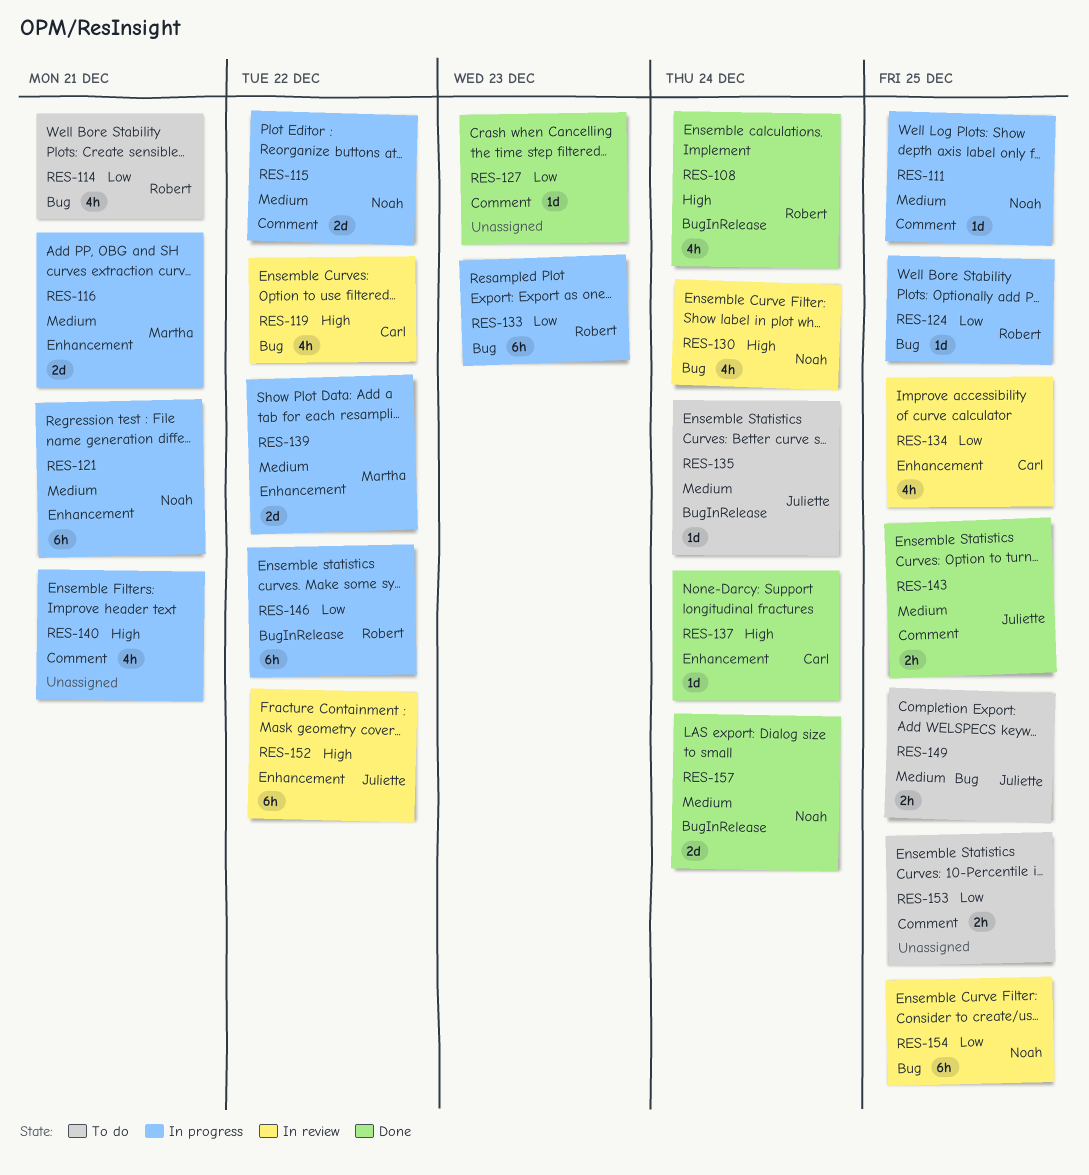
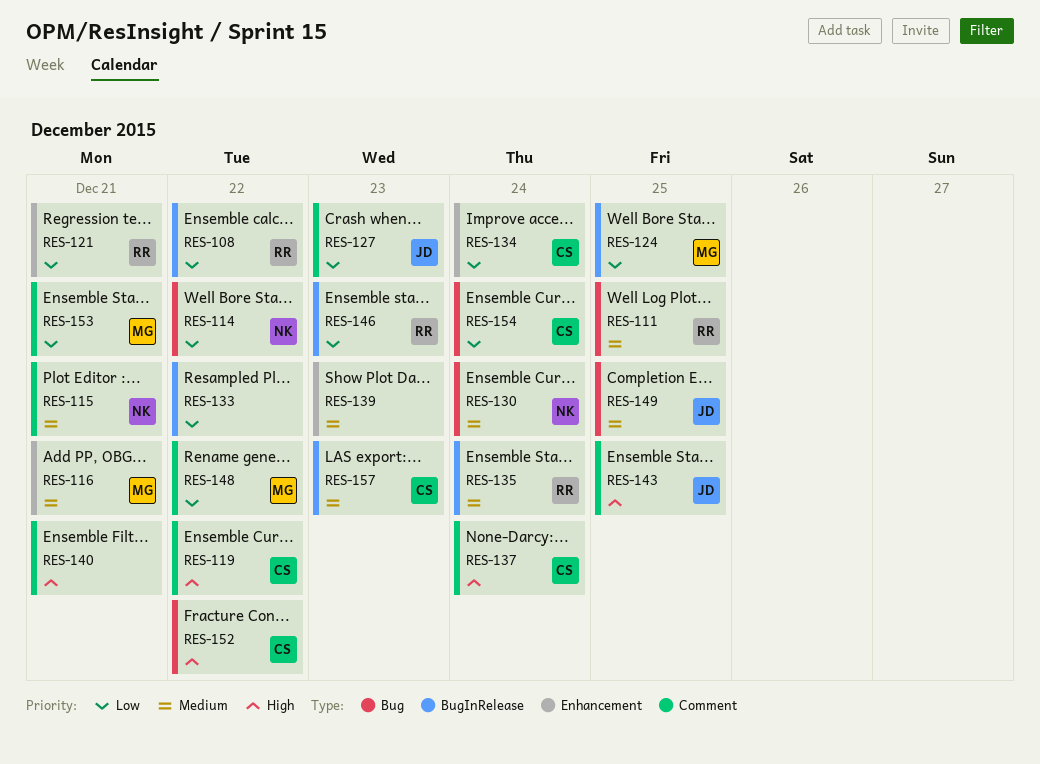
RES-108, priority: High -> Low
RES-108, due: Dec 24 -> Dec 22
RES-111, owner: Noah -> Robert
RES-111, label: Comment -> Bug
RES-114, owner: Robert -> Noah
RES-114, due: Dec 21 -> Dec 22
RES-115, due: Dec 22 -> Dec 21
RES-119, label: Bug -> Comment
RES-121, owner: Noah -> Robert
RES-121, priority: Medium -> Low
RES-124, owner: Robert -> Martha
RES-124, label: Bug -> BugInRelease
RES-127, owner: none -> Juliette
RES-130, priority: High -> Medium
RES-133, owner: Robert -> none
RES-133, label: Bug -> BugInRelease
RES-133, due: Dec 23 -> Dec 22
RES-134, due: Dec 25 -> Dec 24
RES-135, owner: Juliette -> Robert
RES-137, label: Enhancement -> Comment
RES-139, owner: Martha -> none
RES-139, due: Dec 22 -> Dec 23
RES-143, priority: Medium -> High
RES-146, due: Dec 22 -> Dec 23
RES-148: none -> present
RES-152, owner: Juliette -> Carl
RES-152, label: Enhancement -> Bug
RES-153, owner: none -> Martha
RES-153, due: Dec 25 -> Dec 21
RES-154, owner: Noah -> Carl
RES-154, due: Dec 25 -> Dec 24
RES-157, owner: Noah -> Carl
RES-157, due: Dec 24 -> Dec 23

